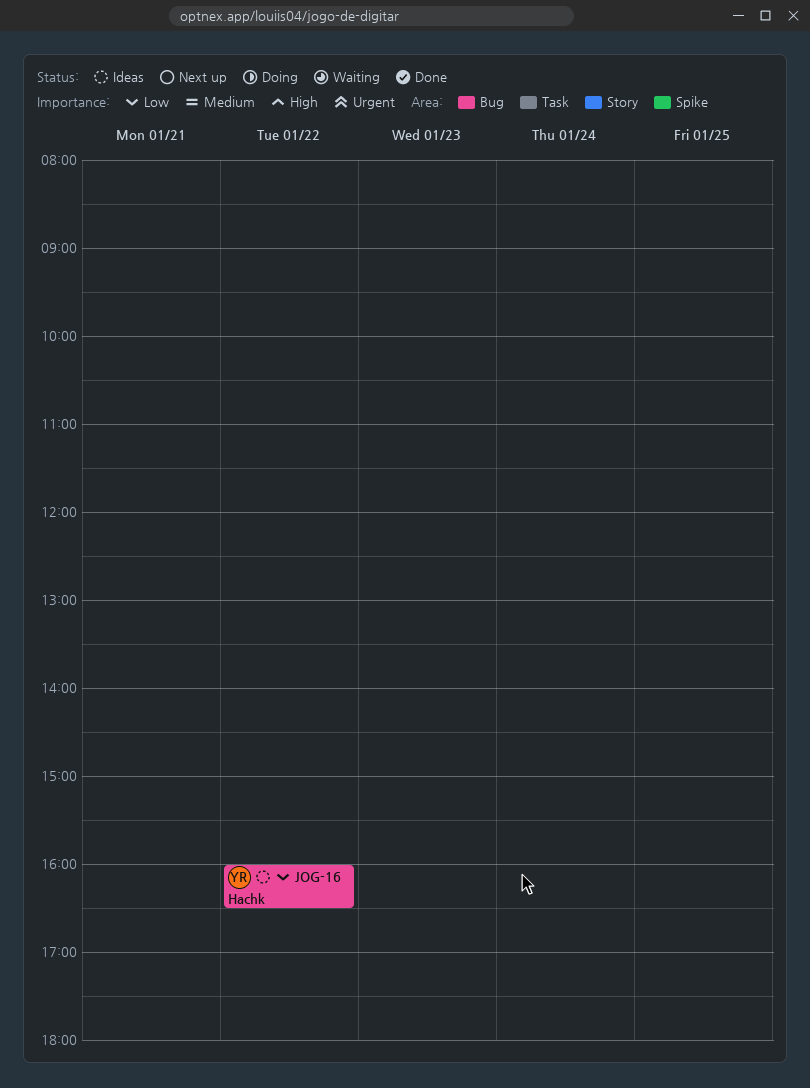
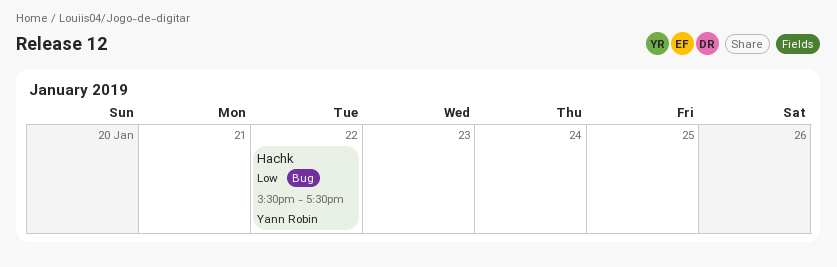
Hachk, begins: 16:00 -> 15:30
Hachk, ends: 16:30 -> 17:30

